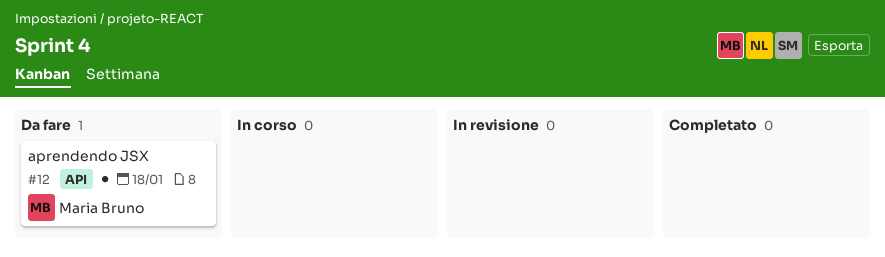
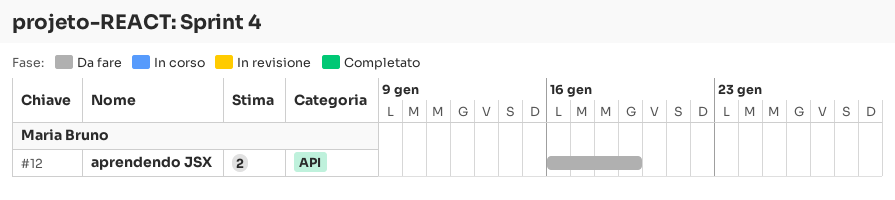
#12, estimate: 1 -> 2
#12, due: Jan 18 -> Jan 19

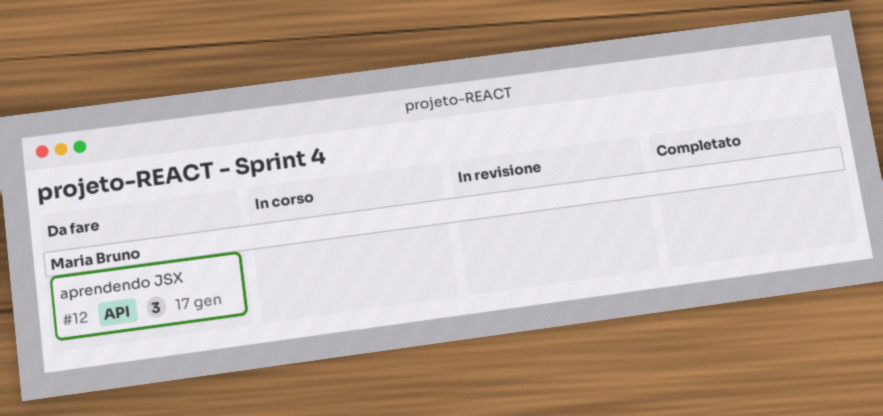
#12, estimate: 2 -> 3
#12, due: Jan 19 -> Jan 17

